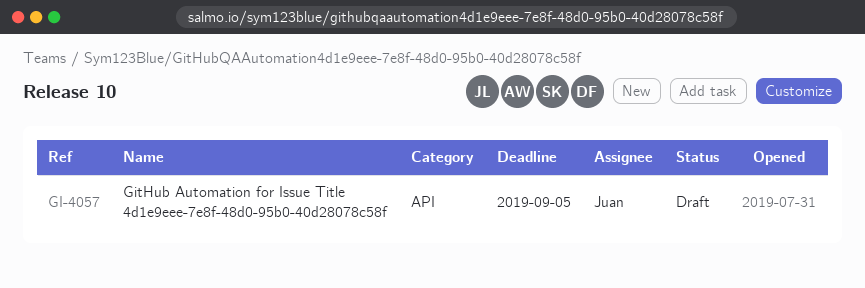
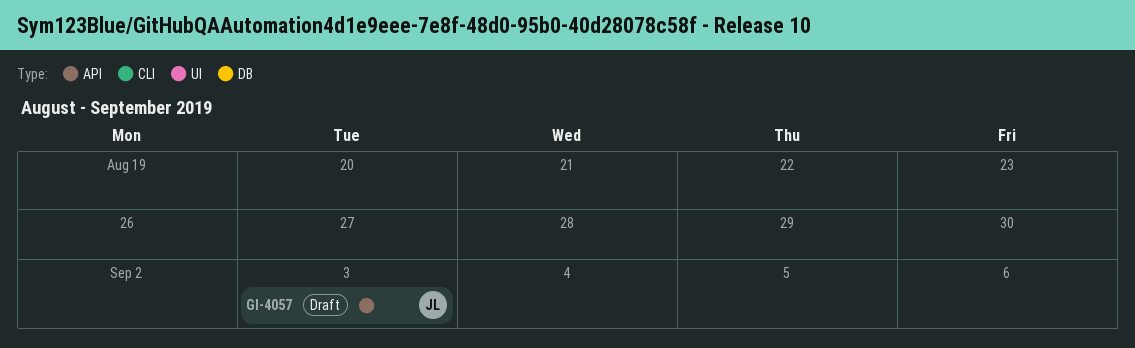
GI-4057, due: Sep 5 -> Sep 3

